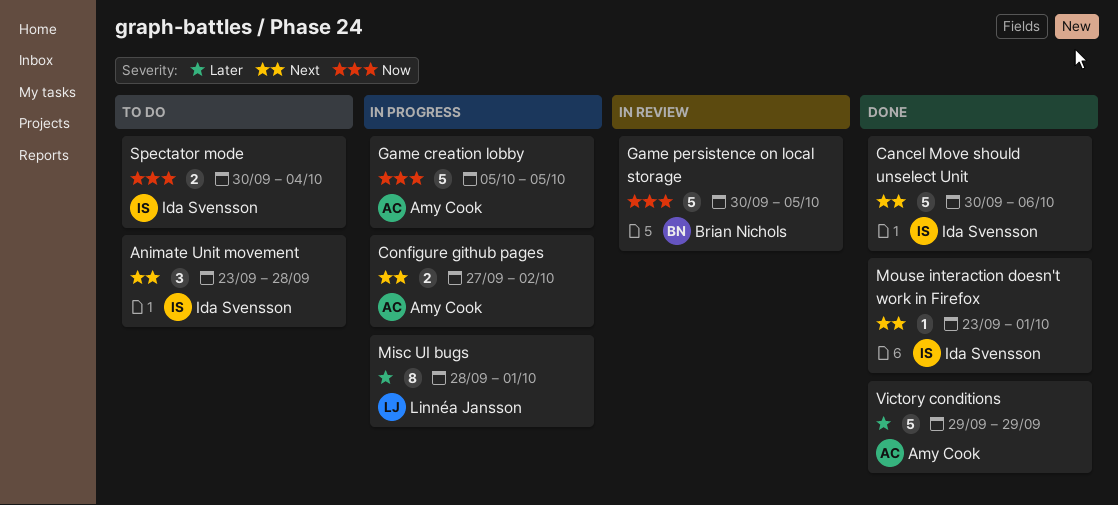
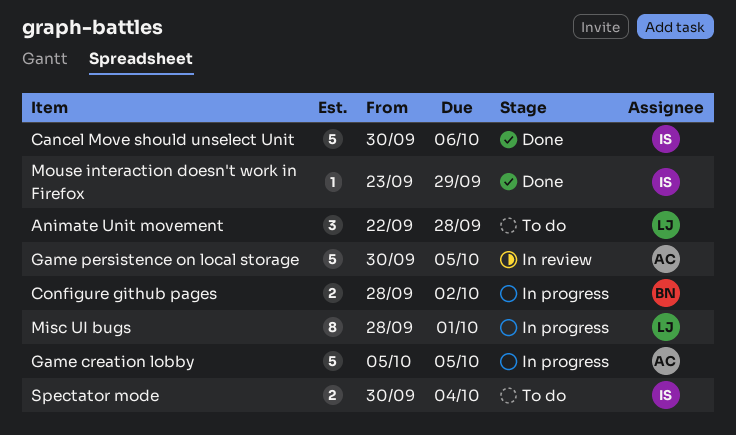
Animate Unit movement, owner: Ida Svensson -> Linnéa Jansson
Animate Unit movement, start: Sep 23 -> Sep 22
Configure github pages, owner: Amy Cook -> Brian Nichols
Configure github pages, start: Sep 27 -> Sep 28
Game persistence on local storage, owner: Brian Nichols -> Amy Cook
Mouse interaction doesn't work in Firefox, due: Oct 1 -> Sep 29
Victory conditions: present -> none

